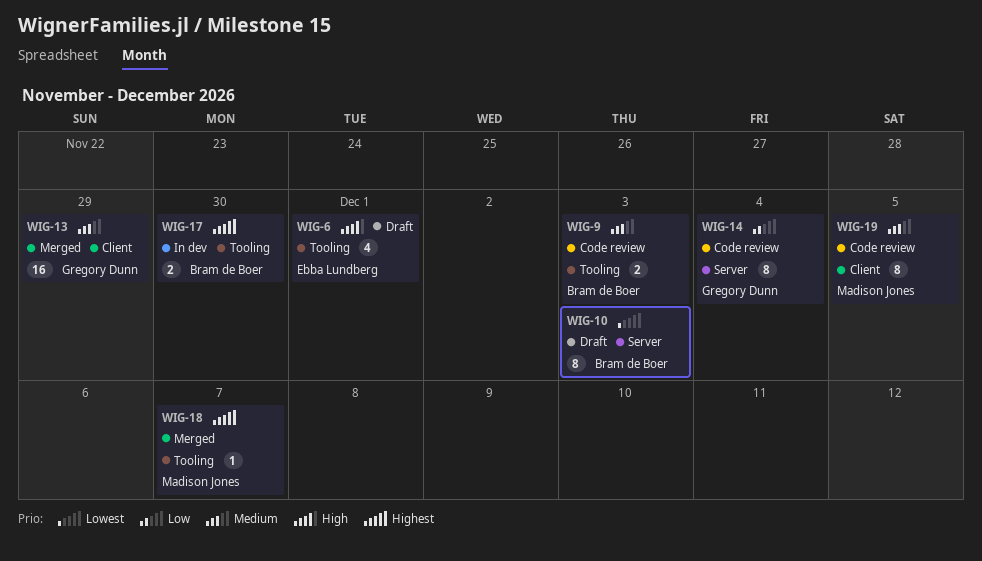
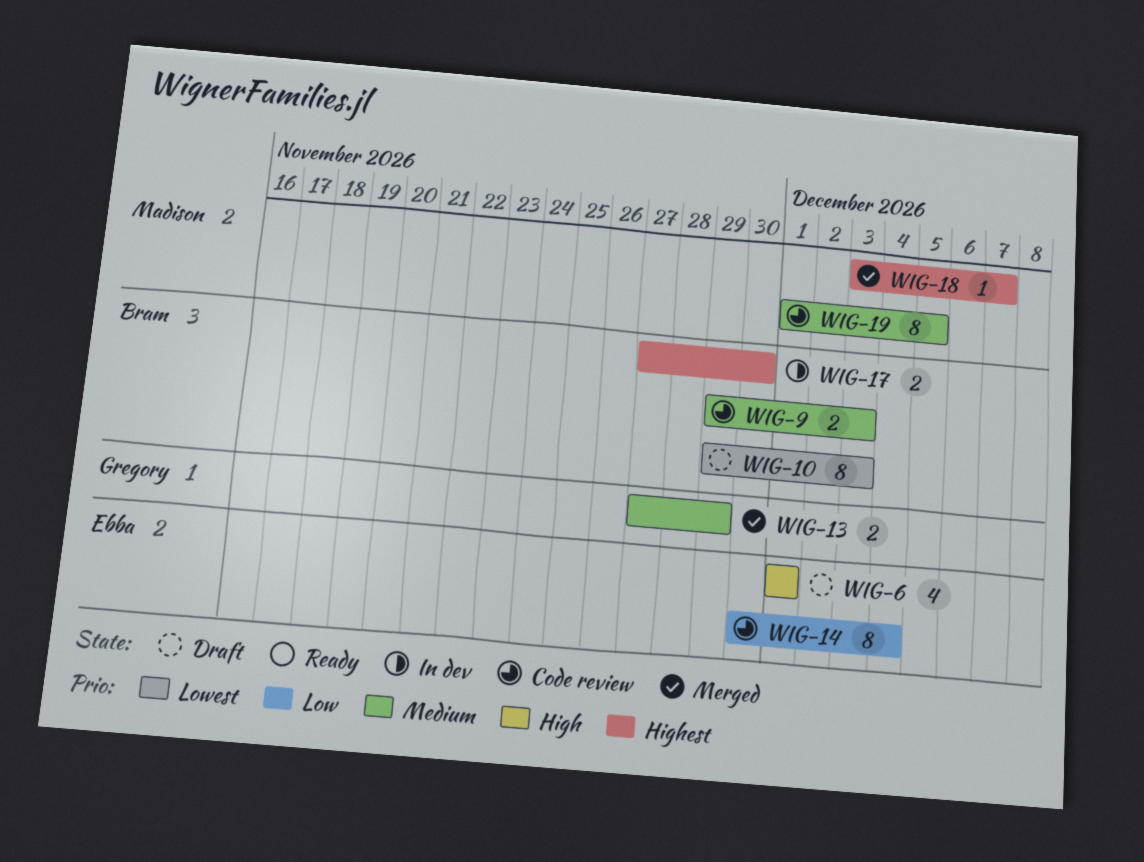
WIG-13, estimate: 16 -> 2
WIG-14, owner: Gregory Dunn -> Ebba Lundberg

